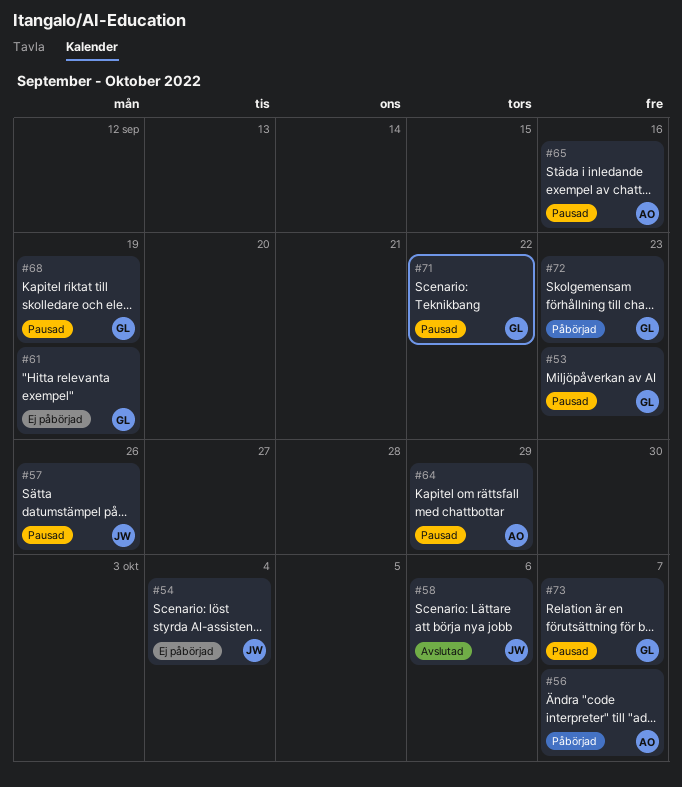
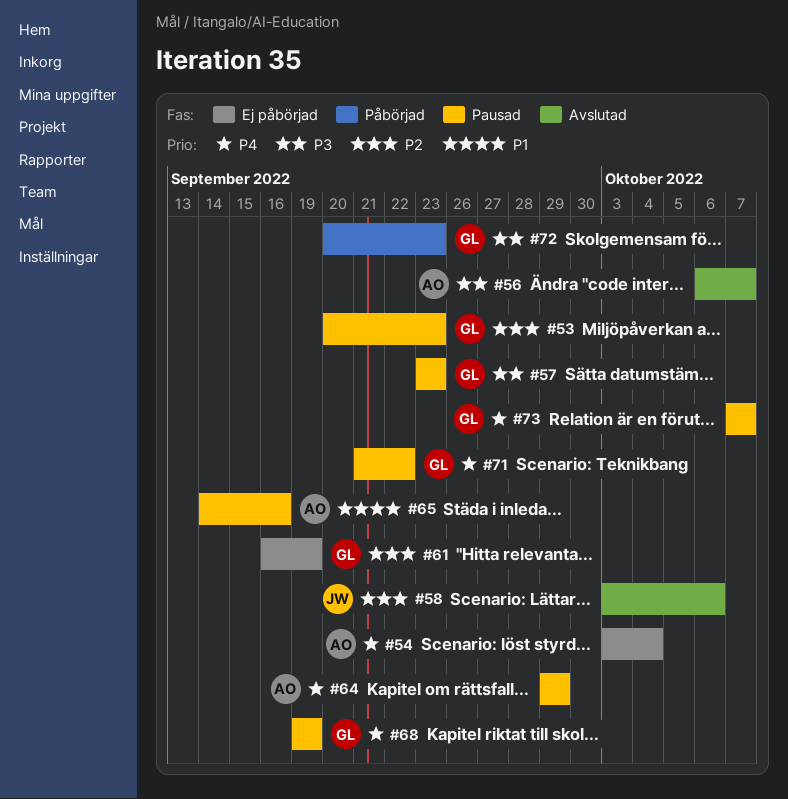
#54, owner: JW -> AO
#56, status: Påbörjad -> Avslutad
#57, owner: JW -> GL
#57, due: Sep 26 -> Sep 23

